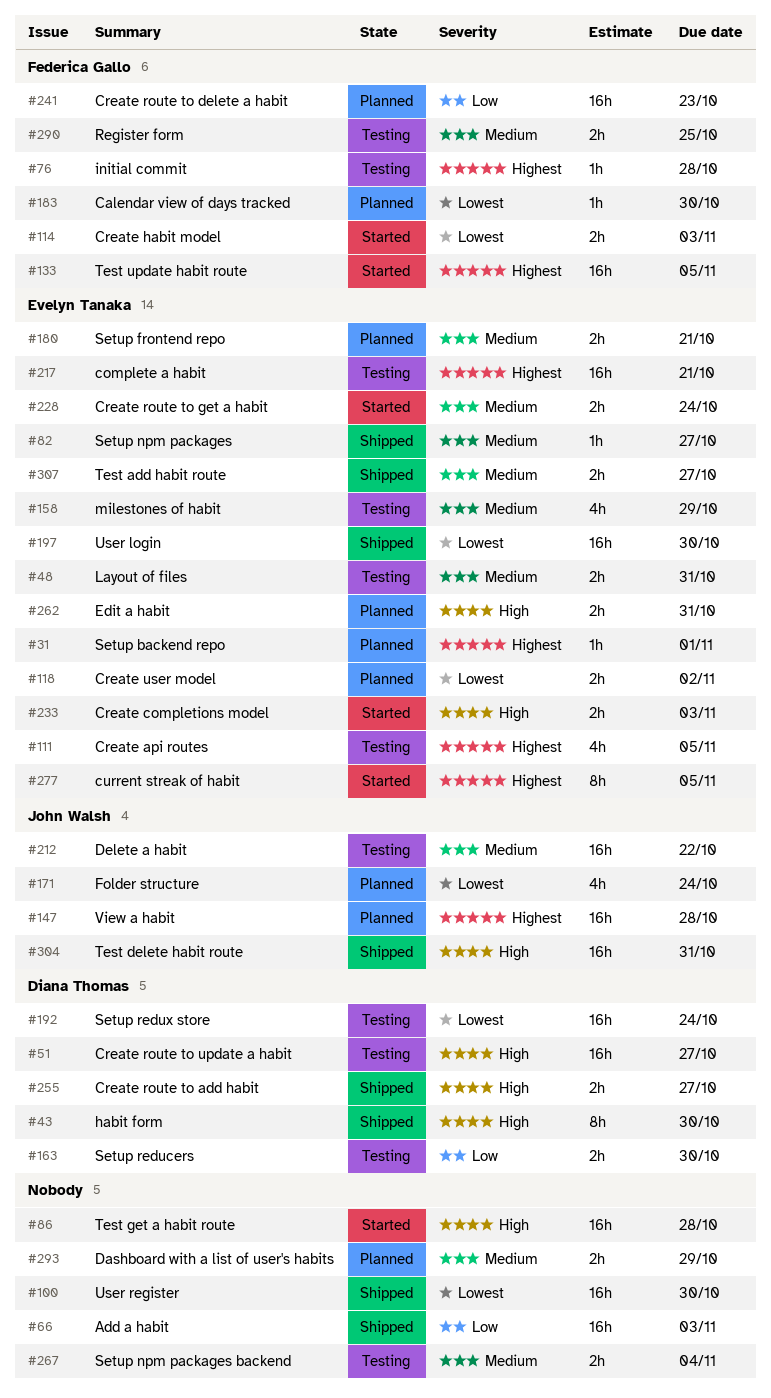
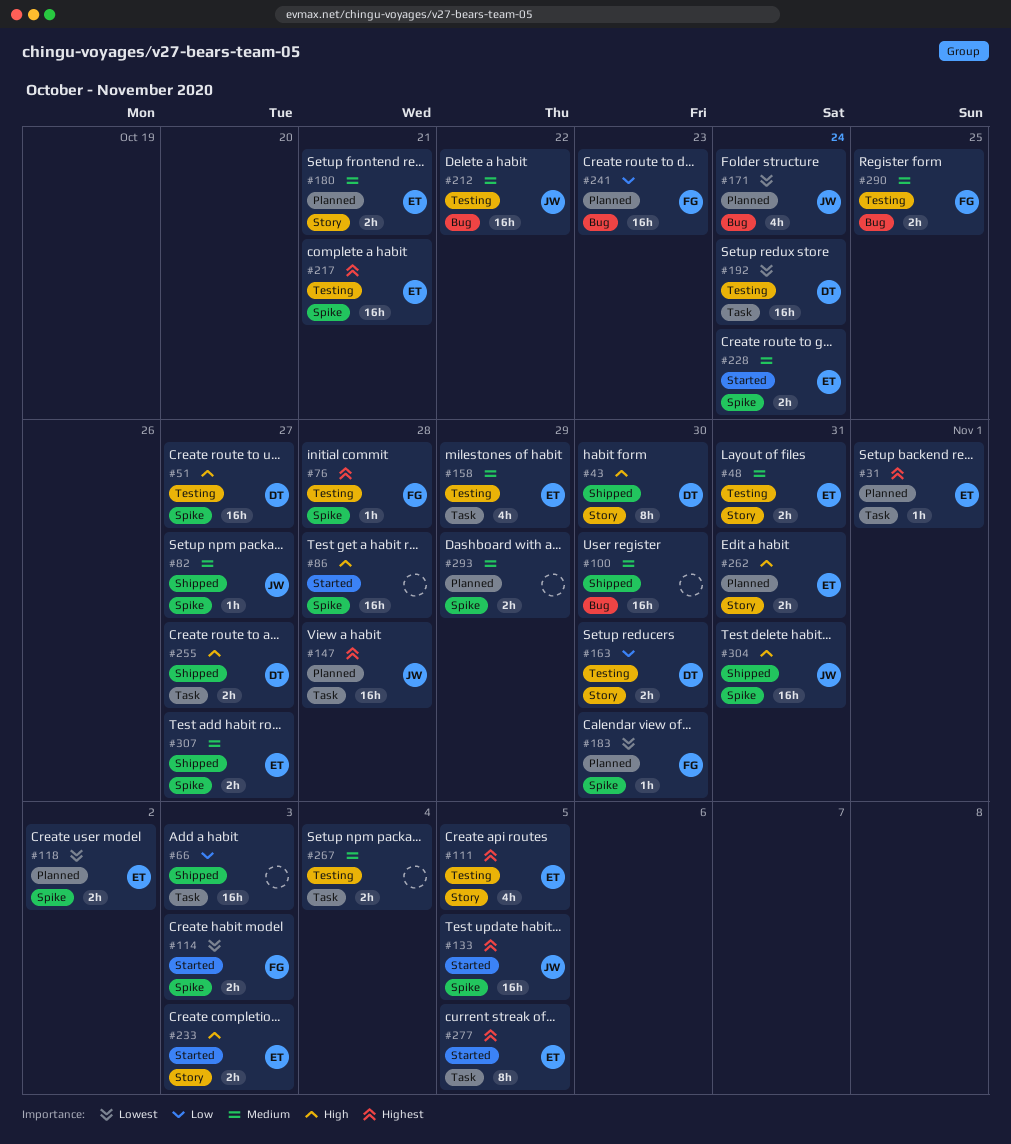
#82, owner: Evelyn Tanaka -> John Walsh
#100, priority: Lowest -> Medium
#133, owner: Federica Gallo -> John Walsh
#197: present -> none

